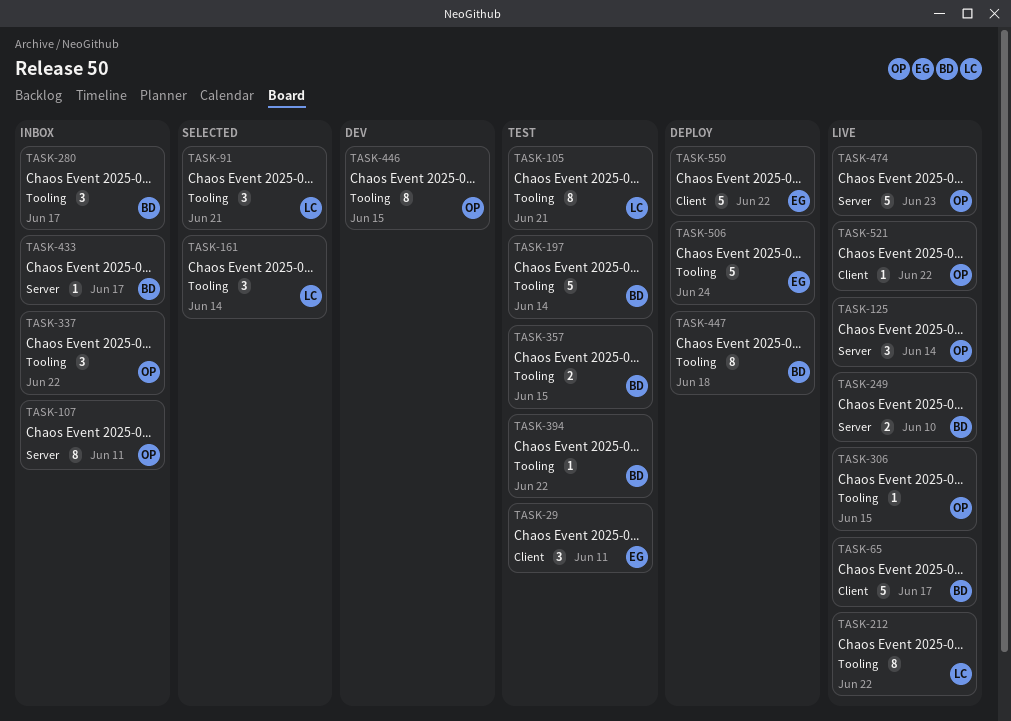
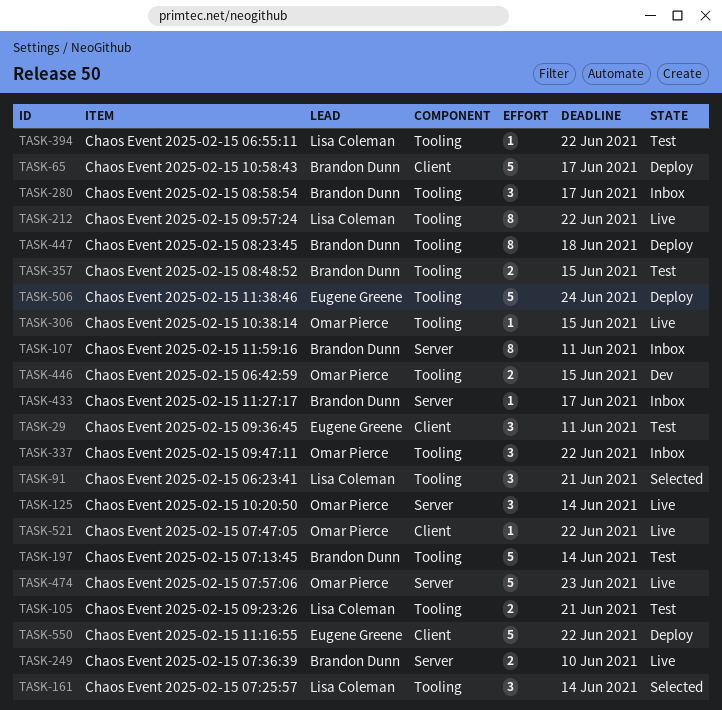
TASK-65, status: Live -> Deploy
TASK-105, estimate: 8 -> 2
TASK-107, owner: Omar Pierce -> Brandon Dunn
TASK-394, owner: Brandon Dunn -> Lisa Coleman
TASK-446, estimate: 8 -> 2

